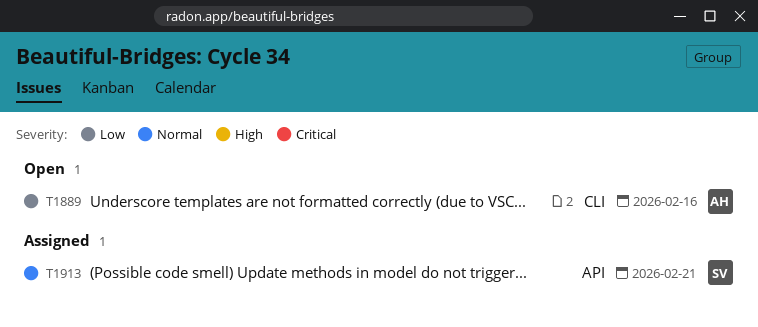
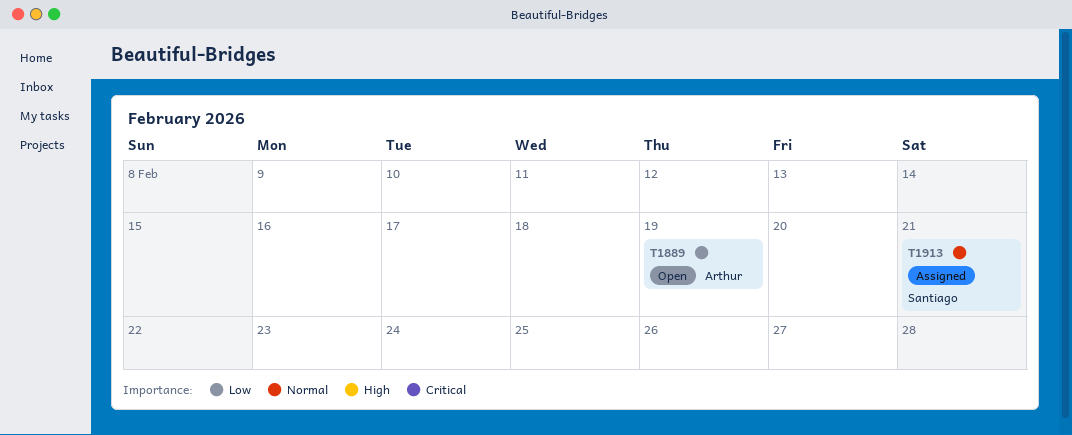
T1889, due: Feb 16 -> Feb 19

